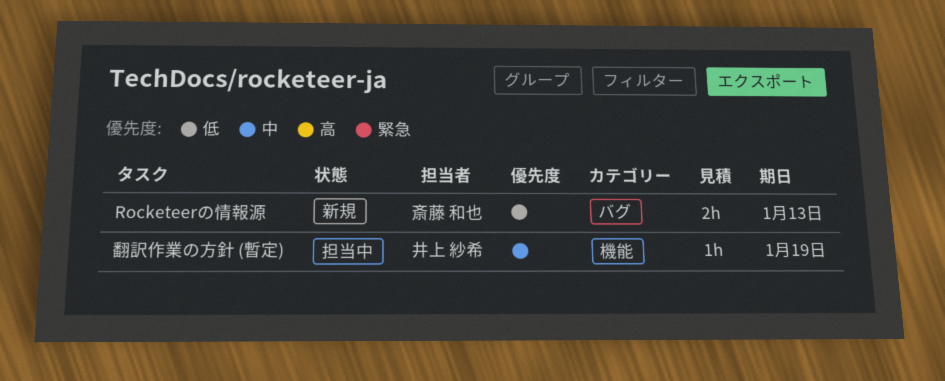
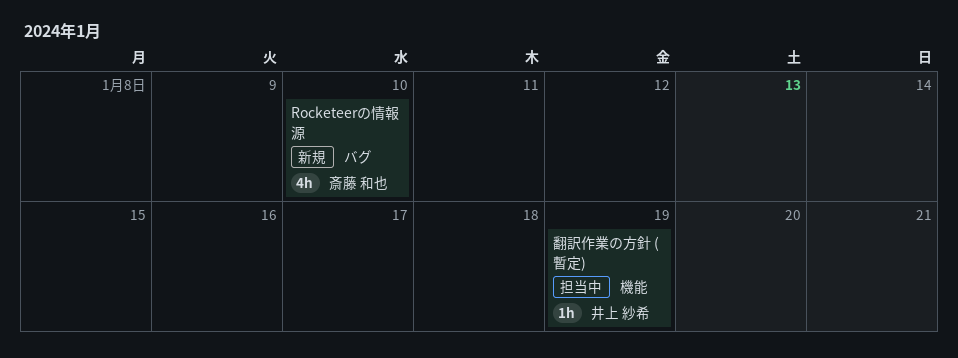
Rocketeerの情報源, estimate: 2h -> 4h
Rocketeerの情報源, due: Jan 13 -> Jan 10

